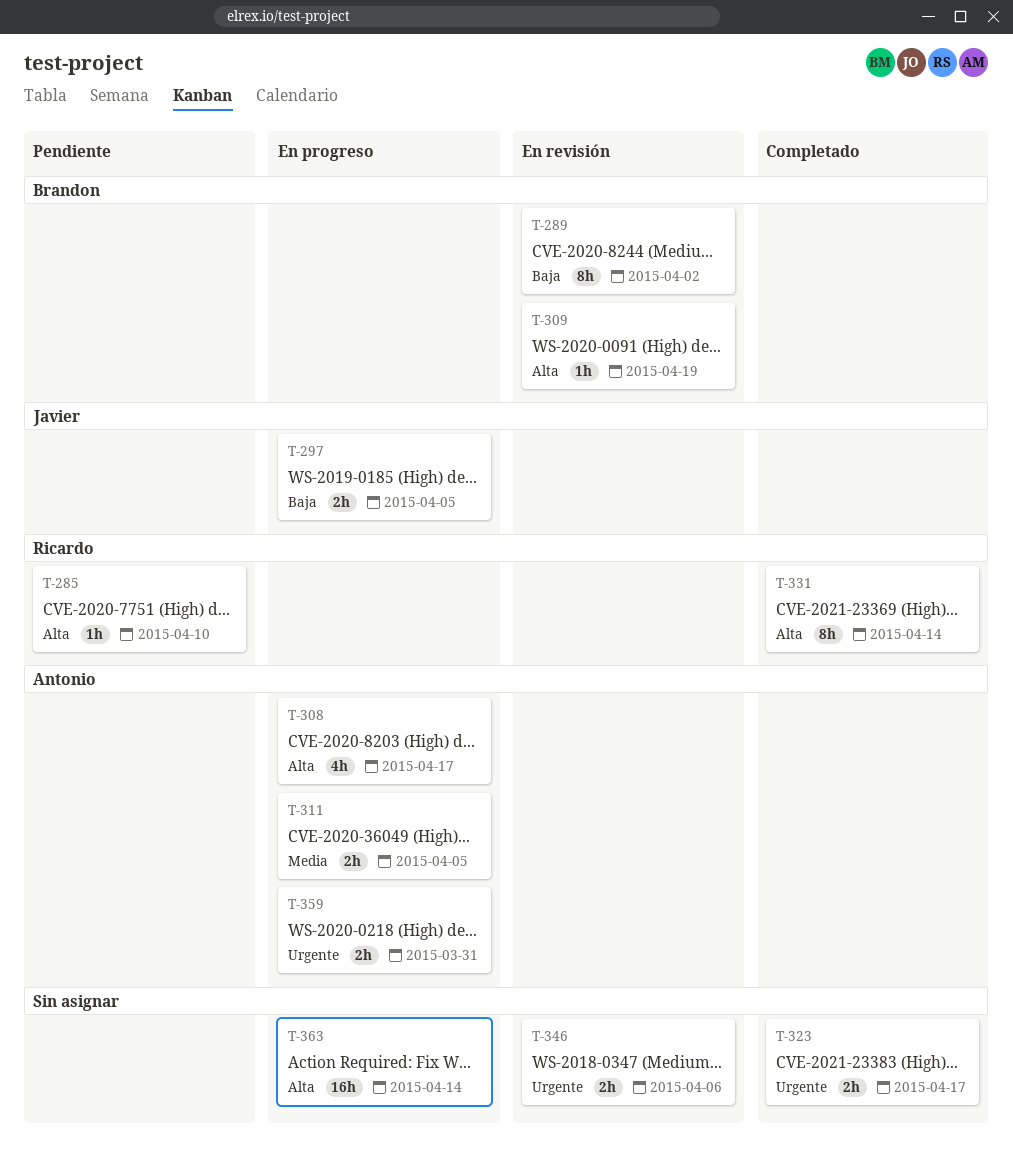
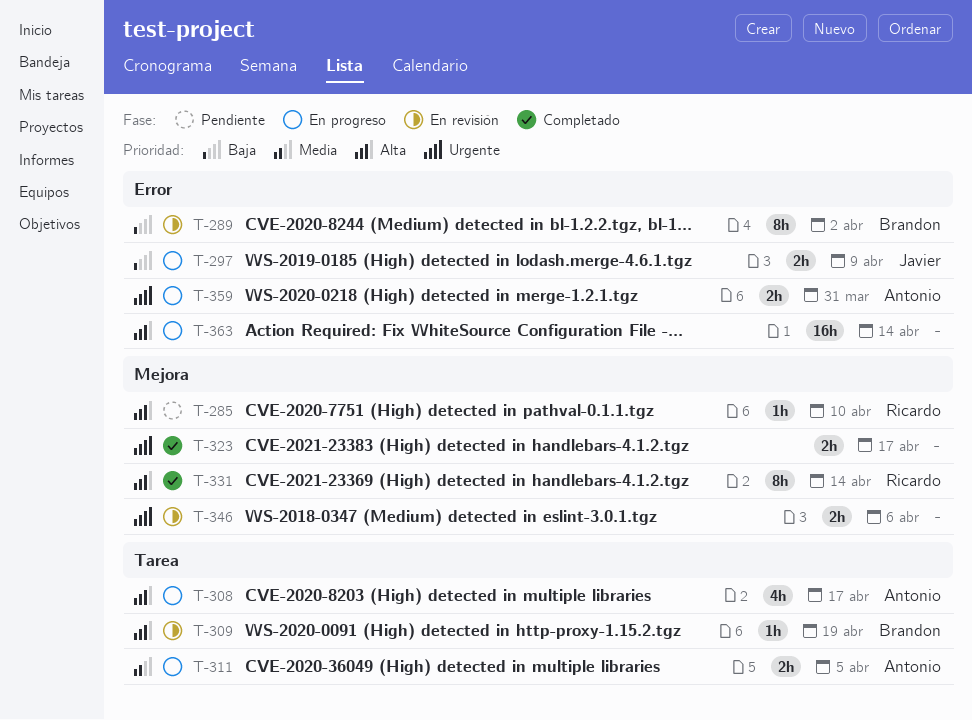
T-297, due: Apr 5 -> Apr 9

